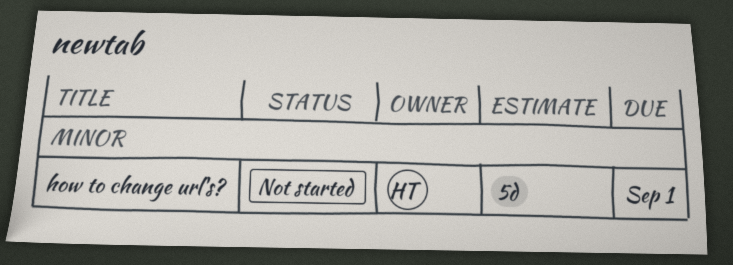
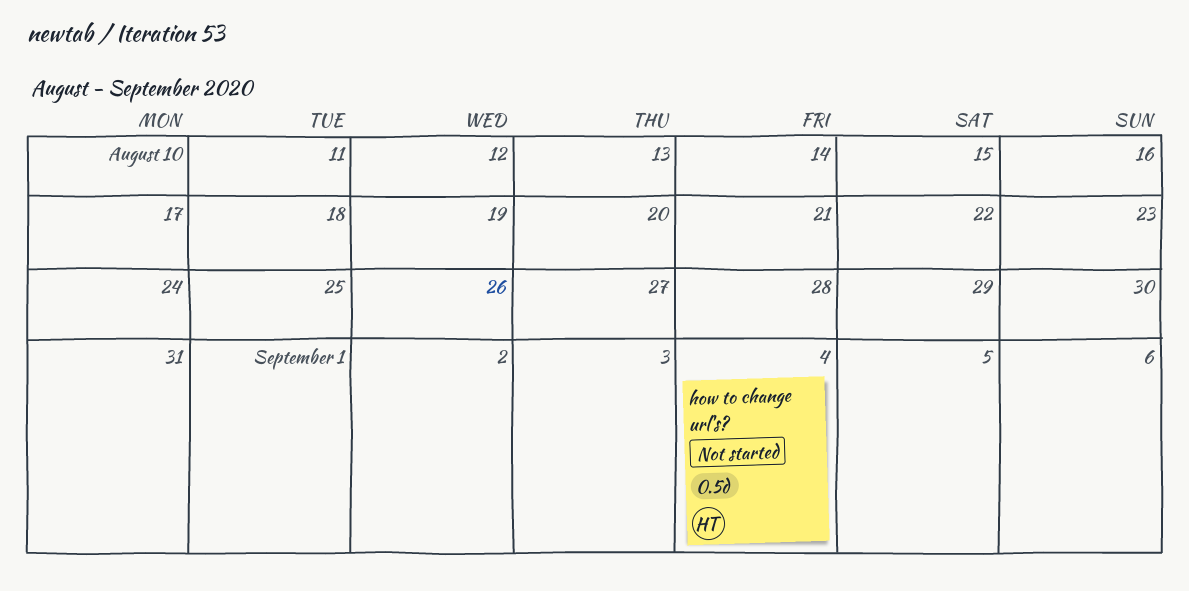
how to change url's?, estimate: 5d -> 0.5d
how to change url's?, due: Sep 1 -> Sep 4

